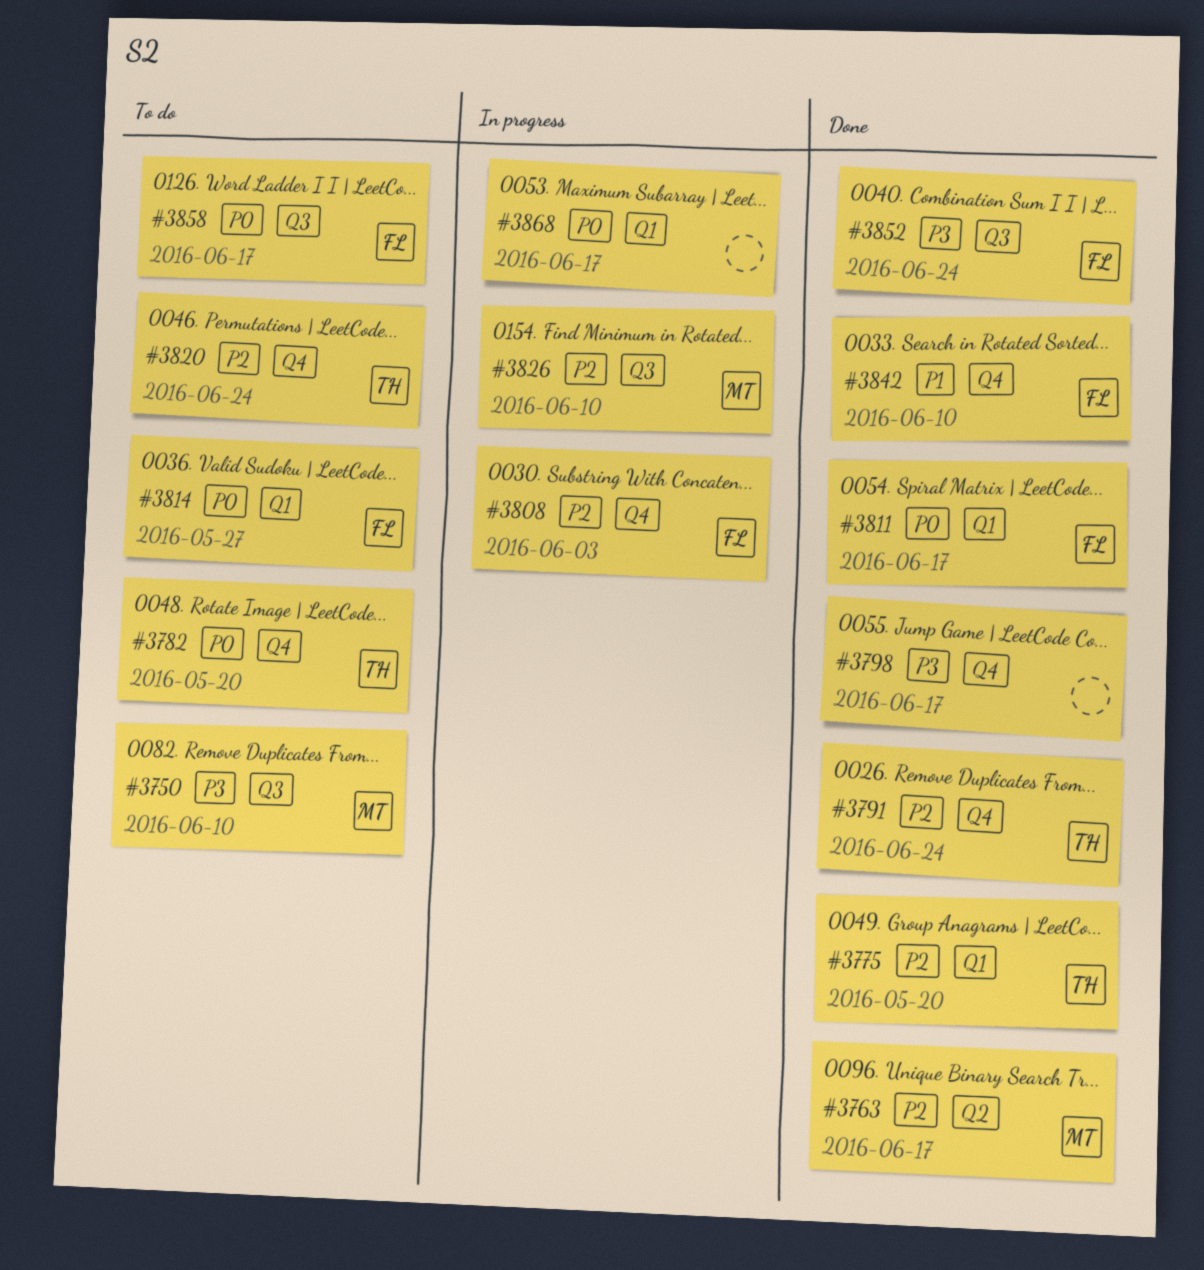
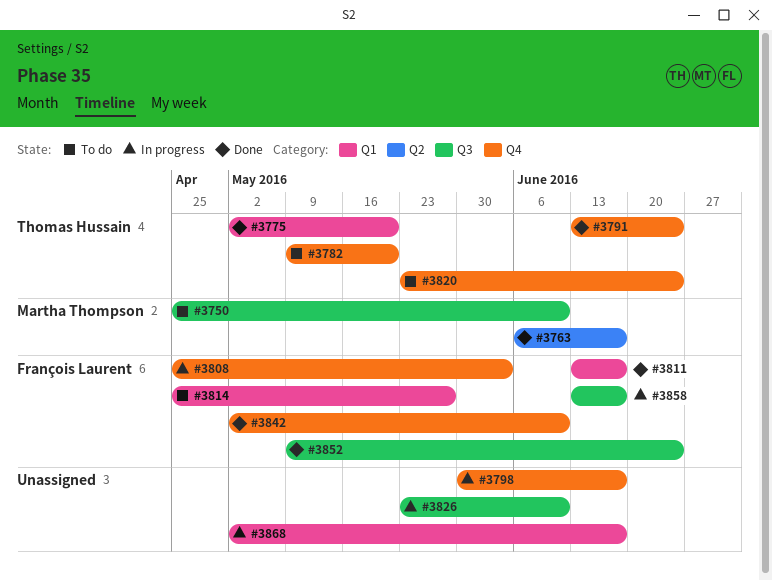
#3798, status: Done -> In progress
#3826, owner: Martha Thompson -> none
#3858, status: To do -> In progress

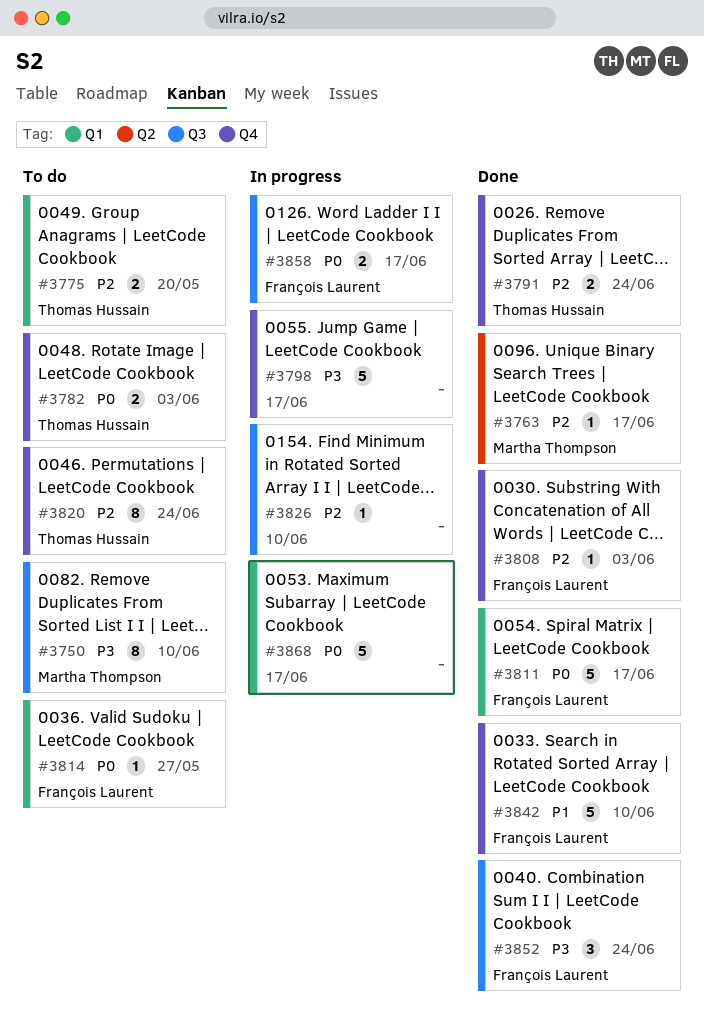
#3775, status: Done -> To do
#3782, due: May 20 -> Jun 3
#3808, status: In progress -> Done

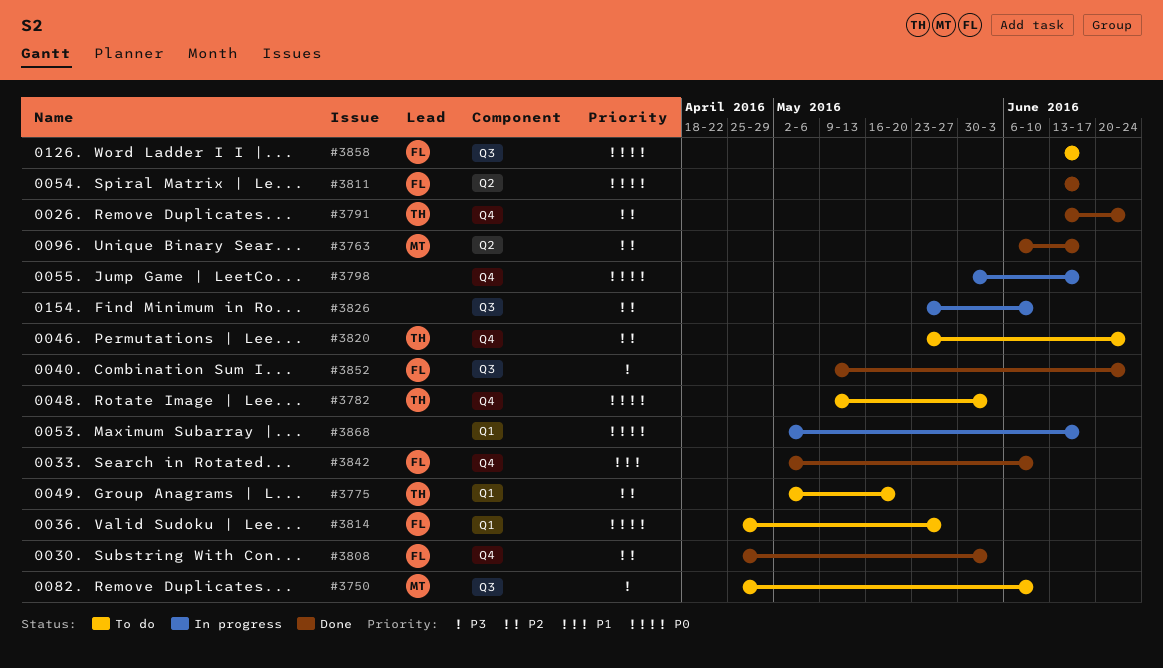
#3798, priority: P3 -> P0
#3811, label: Q1 -> Q2
#3858, status: In progress -> To do

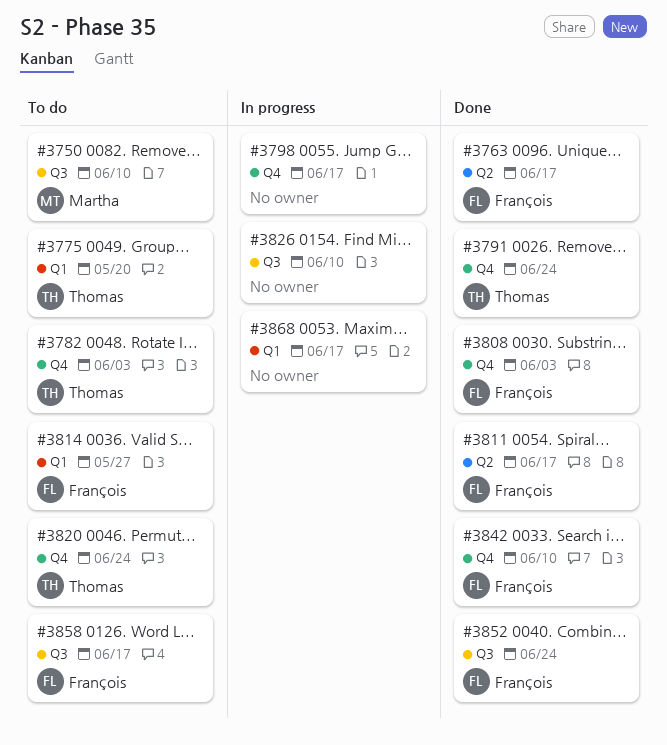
#3763, owner: Martha -> François

